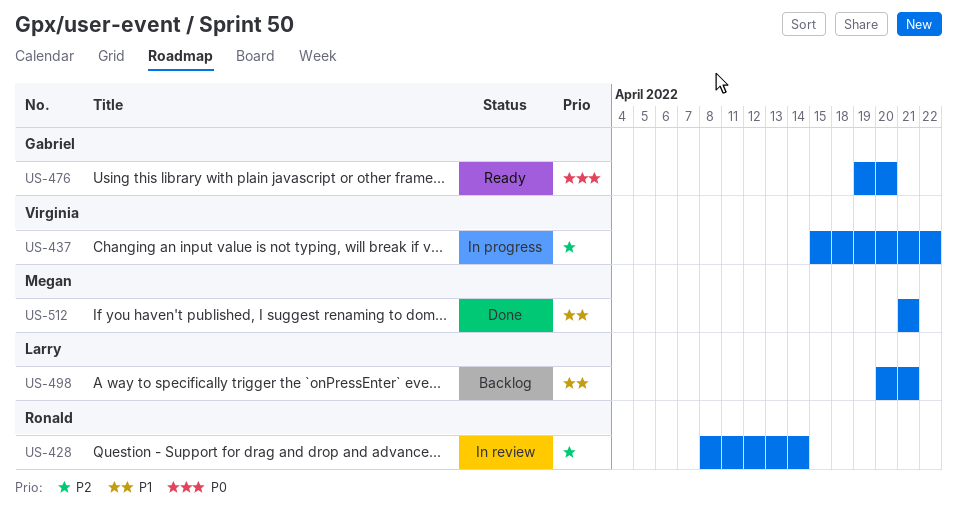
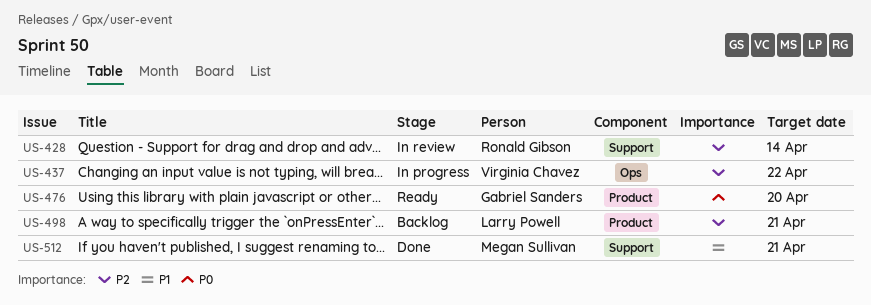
US-498, priority: P1 -> P2

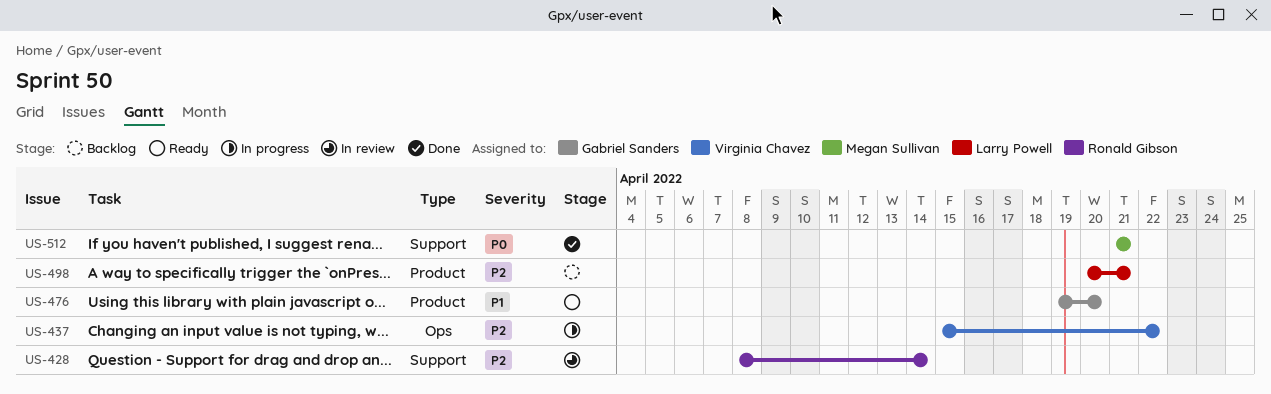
US-476, priority: P0 -> P1
US-512, priority: P1 -> P0

